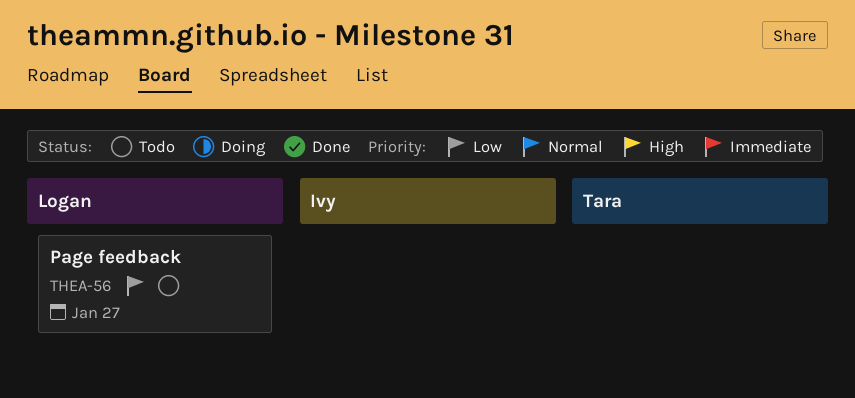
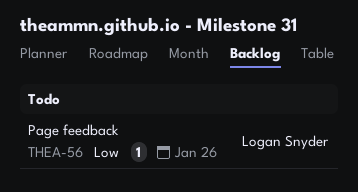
THEA-56, due: Jan 27 -> Jan 26

